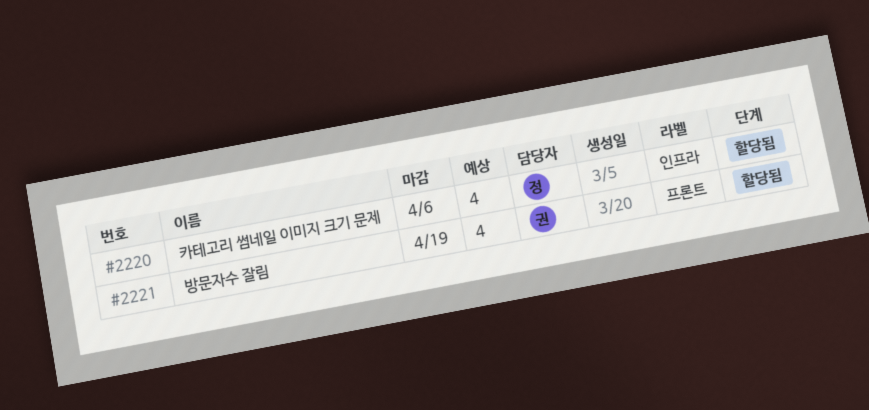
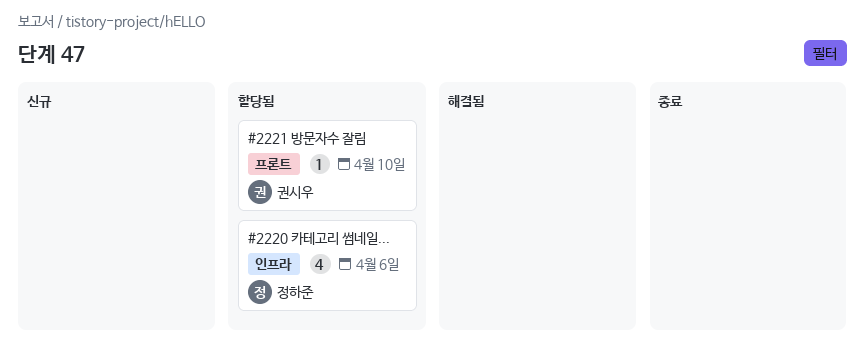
#2221, estimate: 4 -> 1
#2221, due: Apr 19 -> Apr 10

